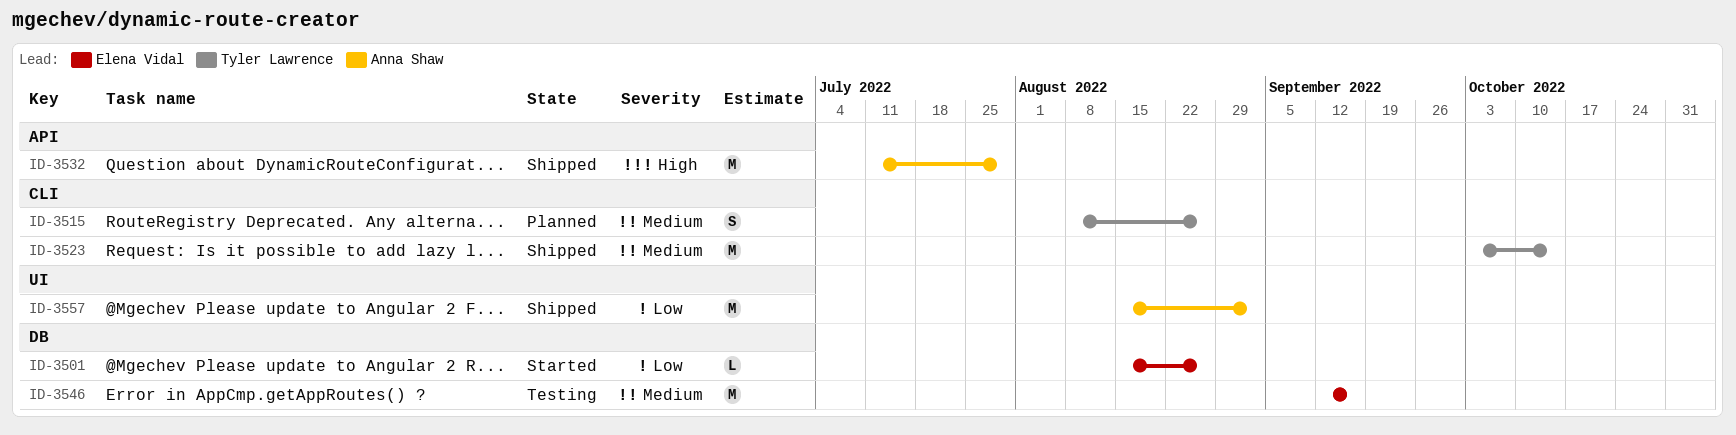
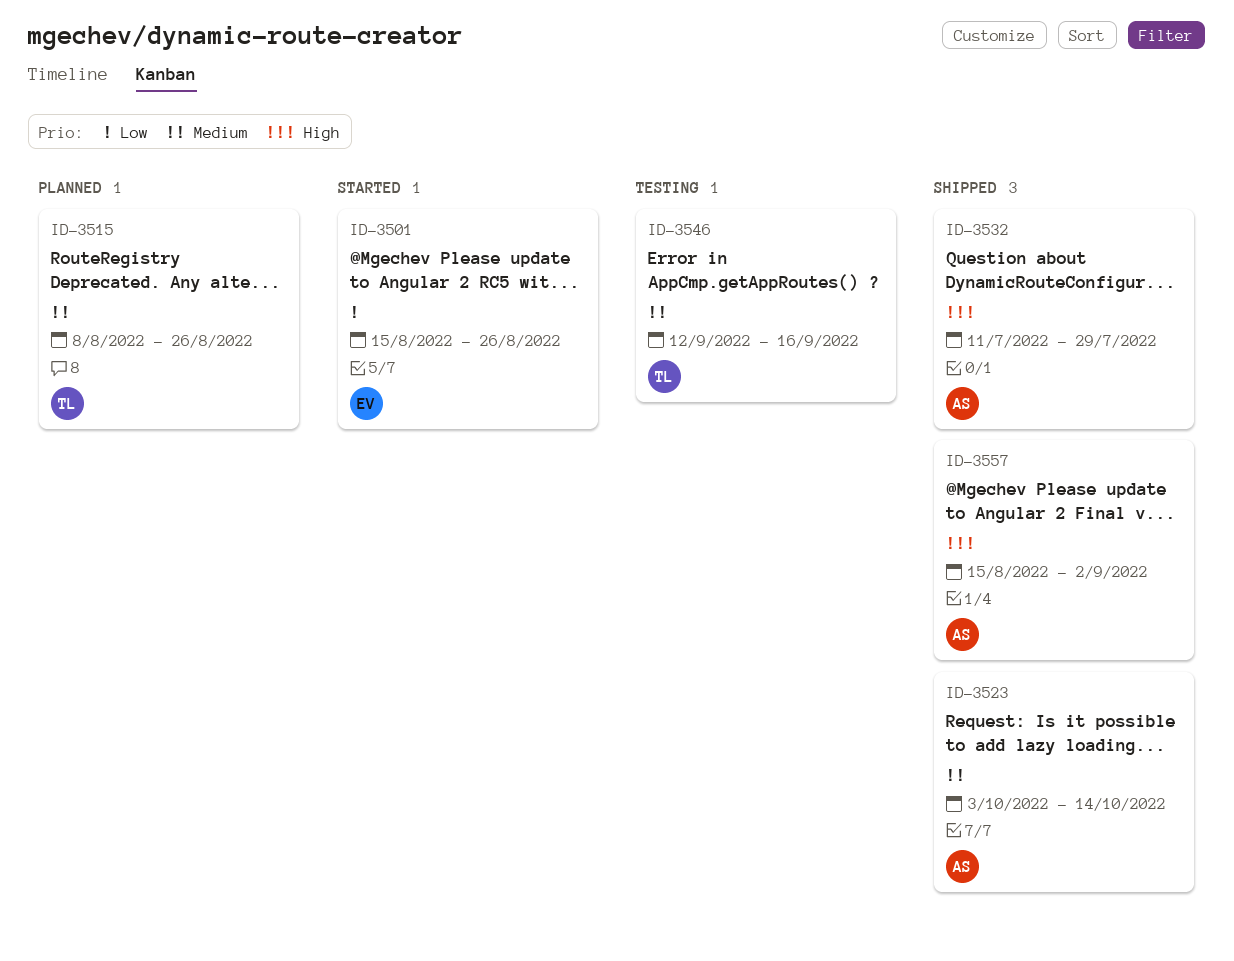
ID-3523, owner: Tyler Lawrence -> Anna Shaw
ID-3546, owner: Elena Vidal -> Tyler Lawrence
ID-3557, priority: Low -> High

